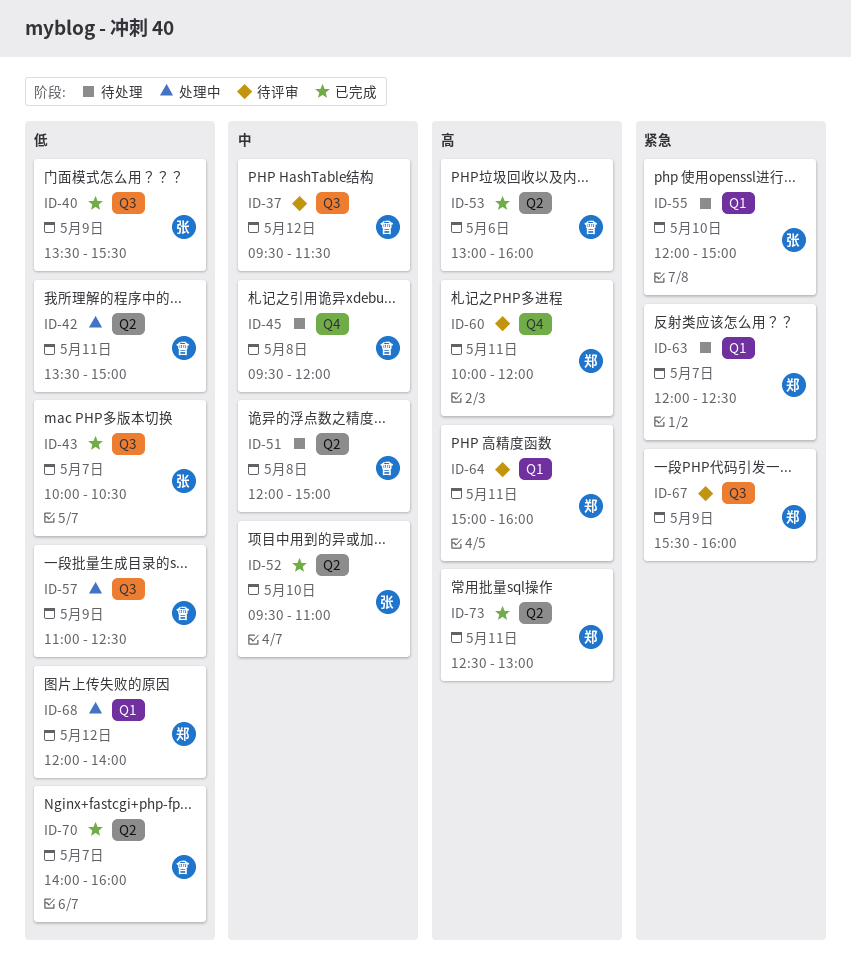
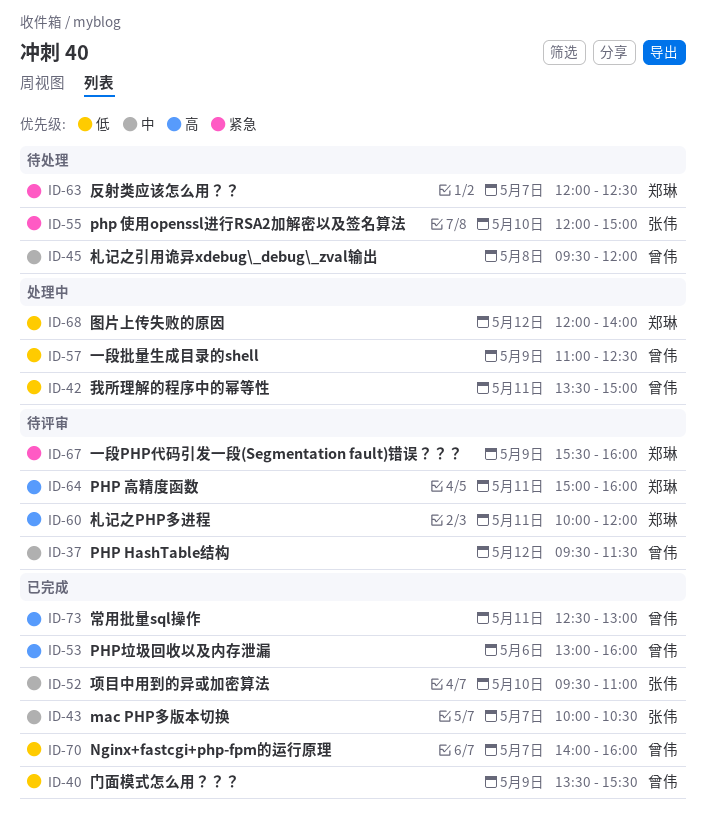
ID-40, owner: 张伟 -> 曾伟
ID-43, priority: 低 -> 中
ID-51: present -> none
ID-73, owner: 郑琳 -> 曾伟

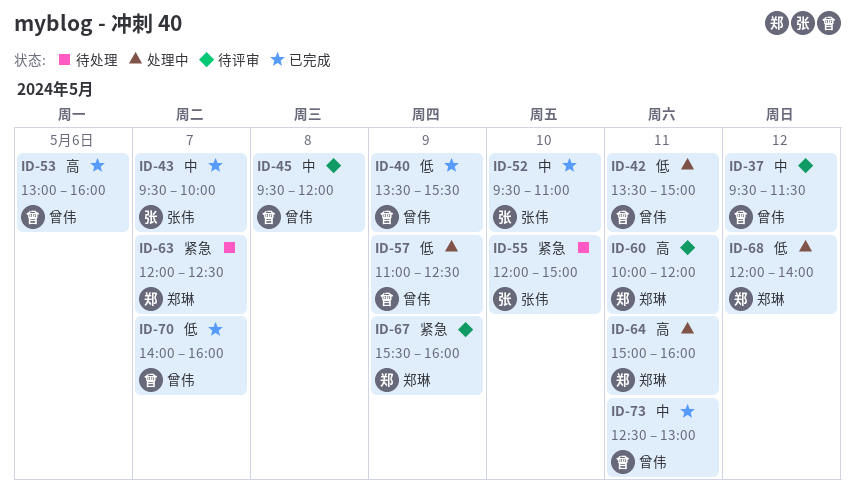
ID-43, begins: 10:00 -> 09:30
ID-43, ends: 10:30 -> 10:00
ID-45, status: 待处理 -> 待评审
ID-64, status: 待评审 -> 处理中
ID-73, priority: 高 -> 中

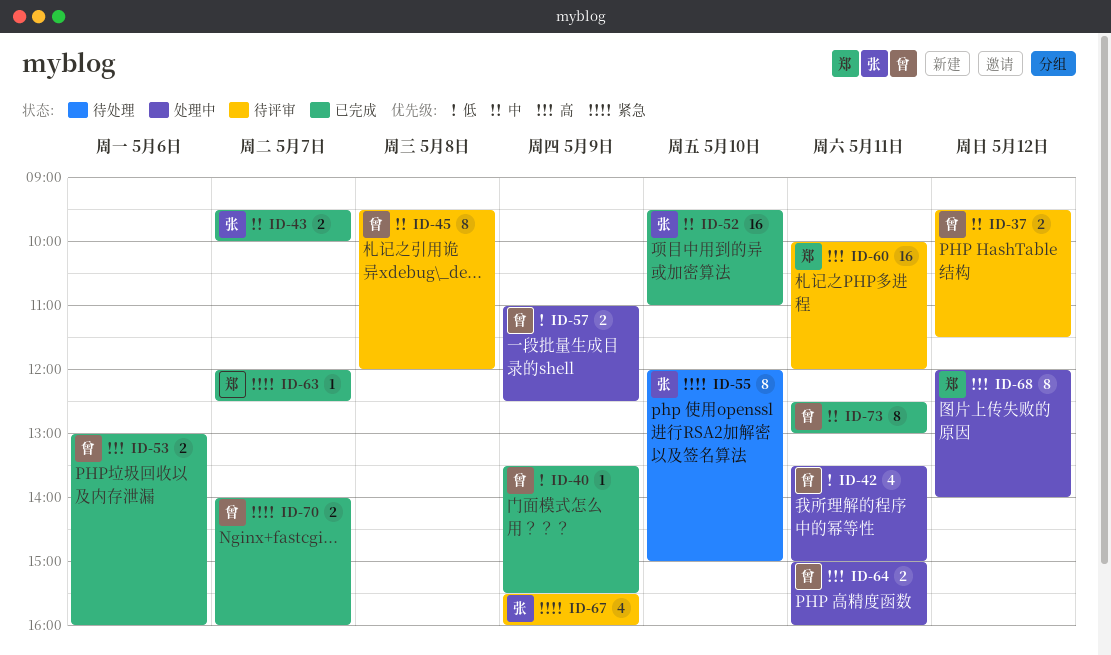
ID-63, status: 待处理 -> 已完成
ID-64, owner: 郑琳 -> 曾伟
ID-67, owner: 郑琳 -> 张伟
ID-68, priority: 低 -> 高
ID-70, priority: 低 -> 紧急

